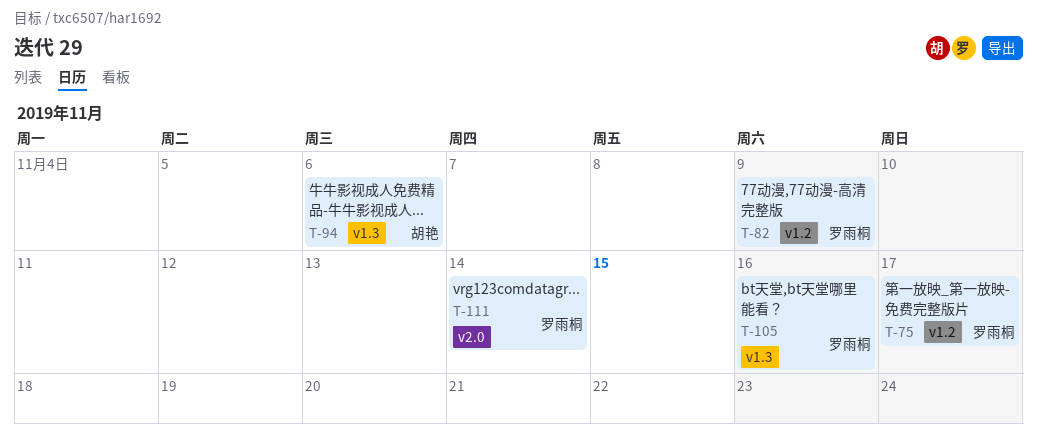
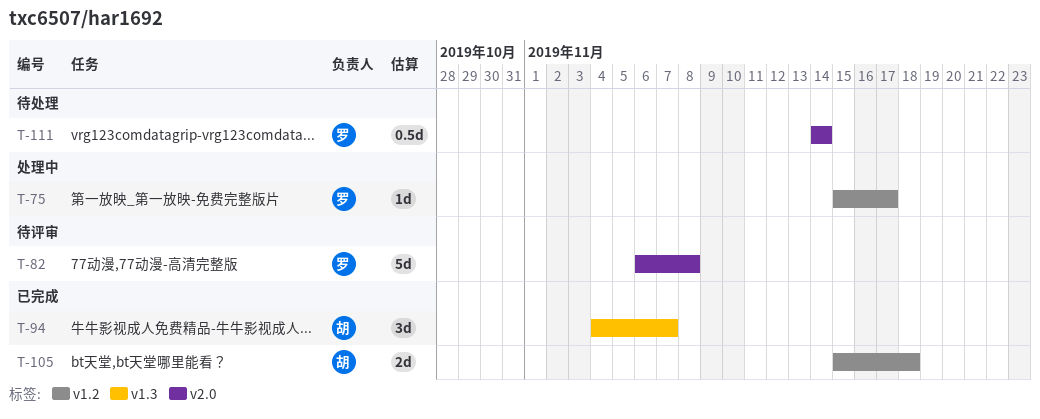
T-82, label: v1.2 -> v2.0
T-82, due: Nov 9 -> Nov 8
T-94, due: Nov 6 -> Nov 7
T-105, owner: 罗雨桐 -> 胡艳
T-105, label: v1.3 -> v1.2
T-105, due: Nov 16 -> Nov 18

